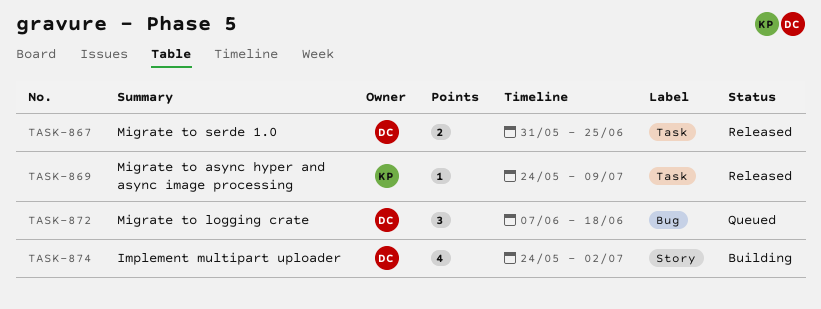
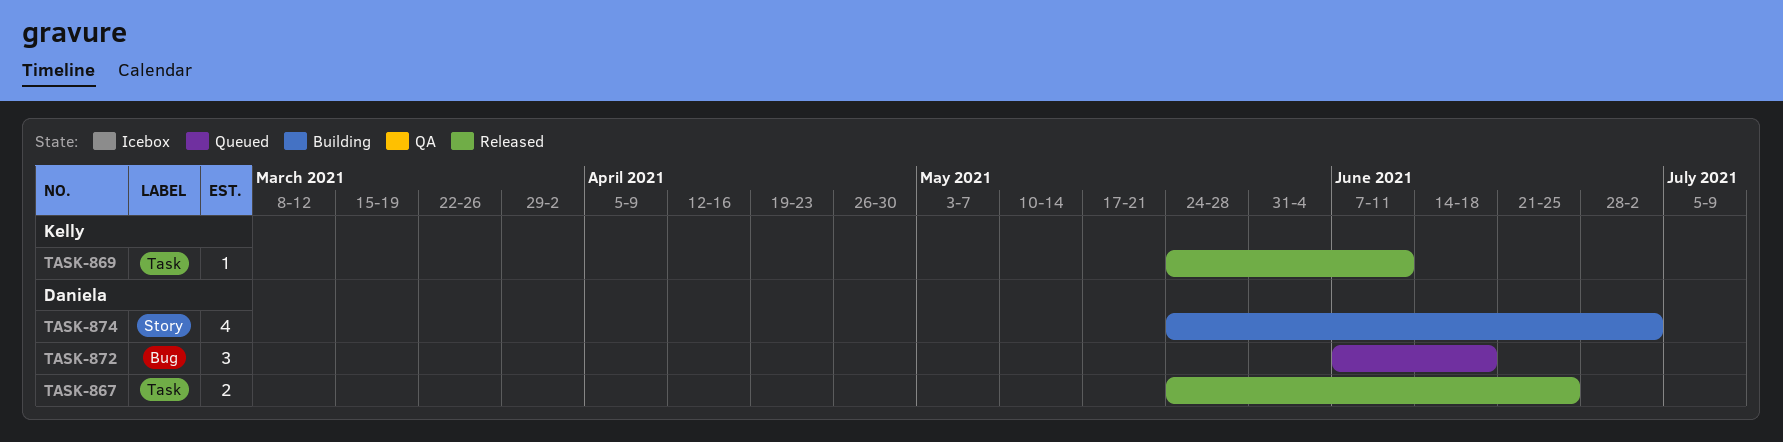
TASK-867, start: May 31 -> May 24
TASK-869, due: Jul 9 -> Jun 11

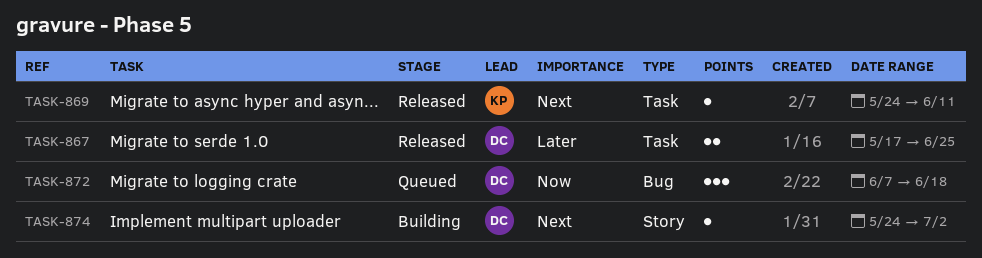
TASK-867, start: May 24 -> May 17
TASK-874, estimate: 4 -> 1

